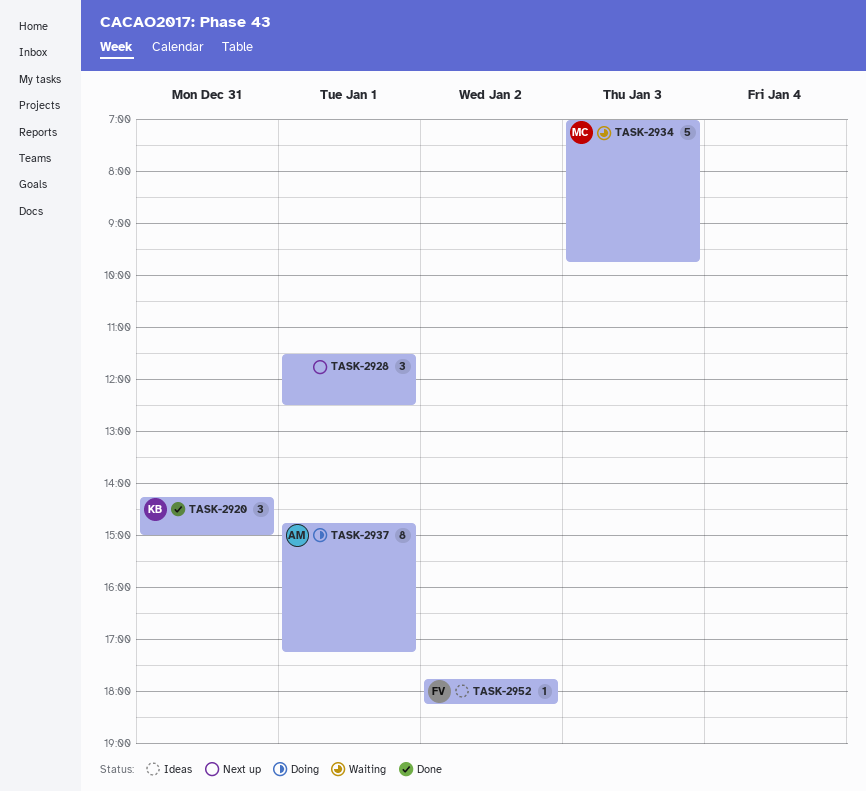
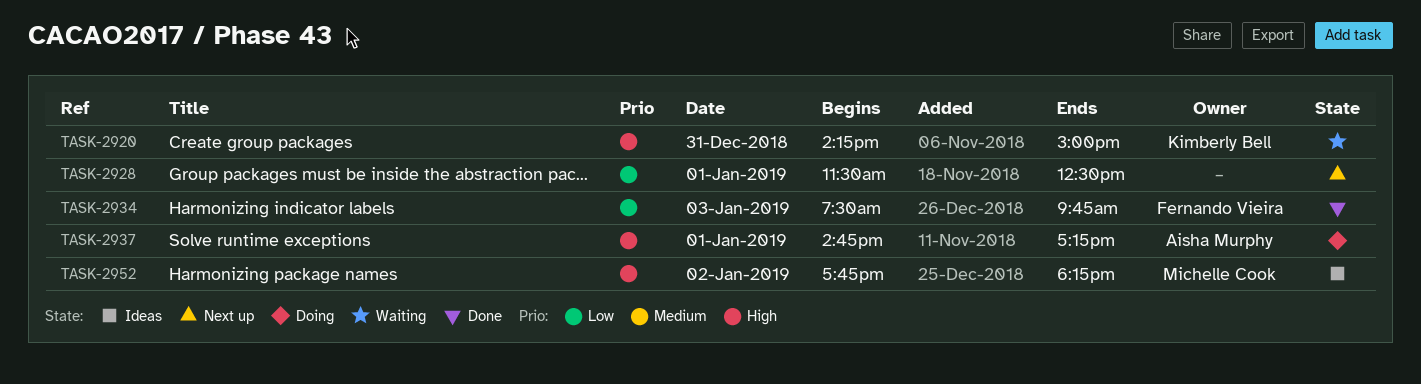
TASK-2920, status: Done -> Waiting
TASK-2934, status: Waiting -> Done
TASK-2934, owner: Michelle Cook -> Fernando Vieira
TASK-2934, begins: 07:00 -> 07:30
TASK-2952, owner: Fernando Vieira -> Michelle Cook

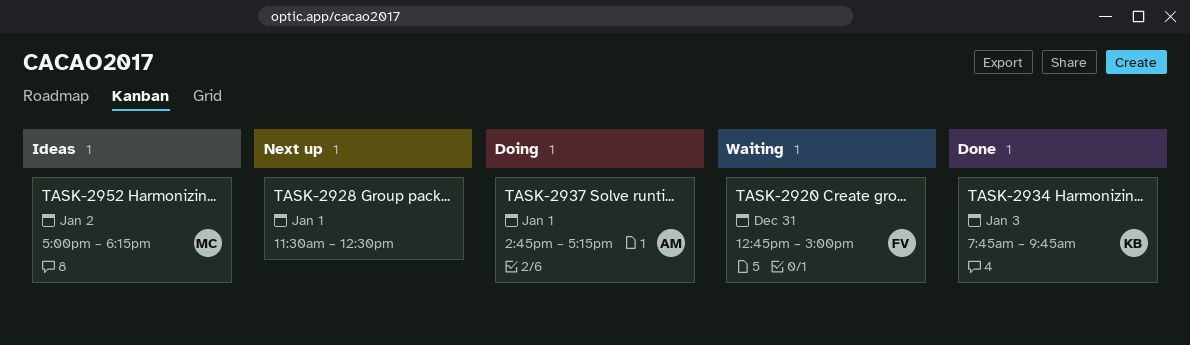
TASK-2920, owner: Kimberly Bell -> Fernando Vieira
TASK-2920, begins: 14:15 -> 12:45
TASK-2934, owner: Fernando Vieira -> Kimberly Bell
TASK-2934, begins: 07:30 -> 07:45
TASK-2952, begins: 17:45 -> 17:00

